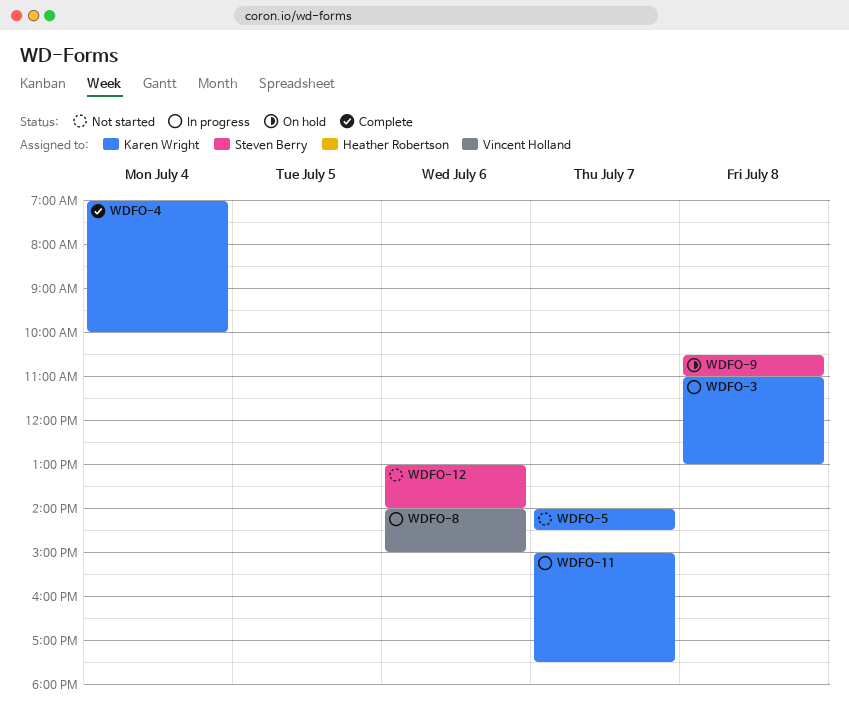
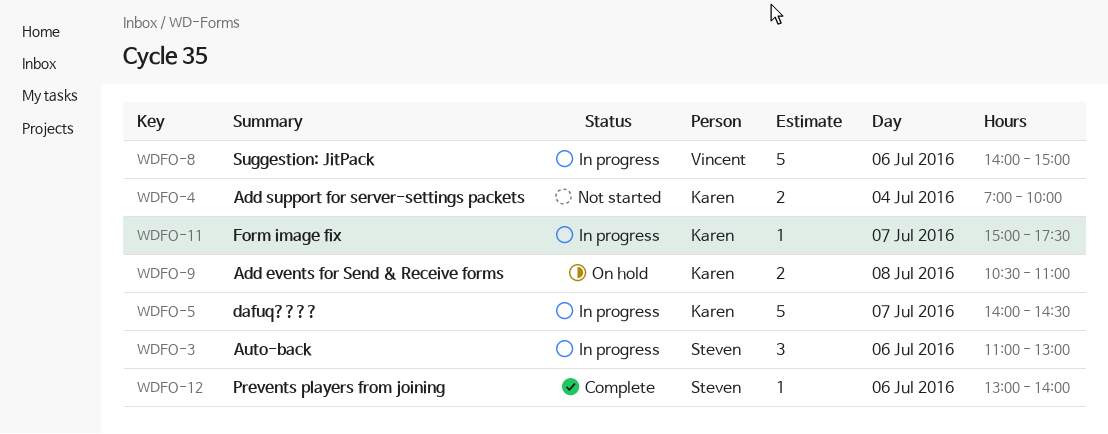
WDFO-3, owner: Karen Wright -> Steven Berry
WDFO-3, day: Jul 8 -> Jul 6
WDFO-4, status: Complete -> Not started
WDFO-5, status: Not started -> In progress
WDFO-9, owner: Steven Berry -> Karen Wright
WDFO-12, status: Not started -> Complete

